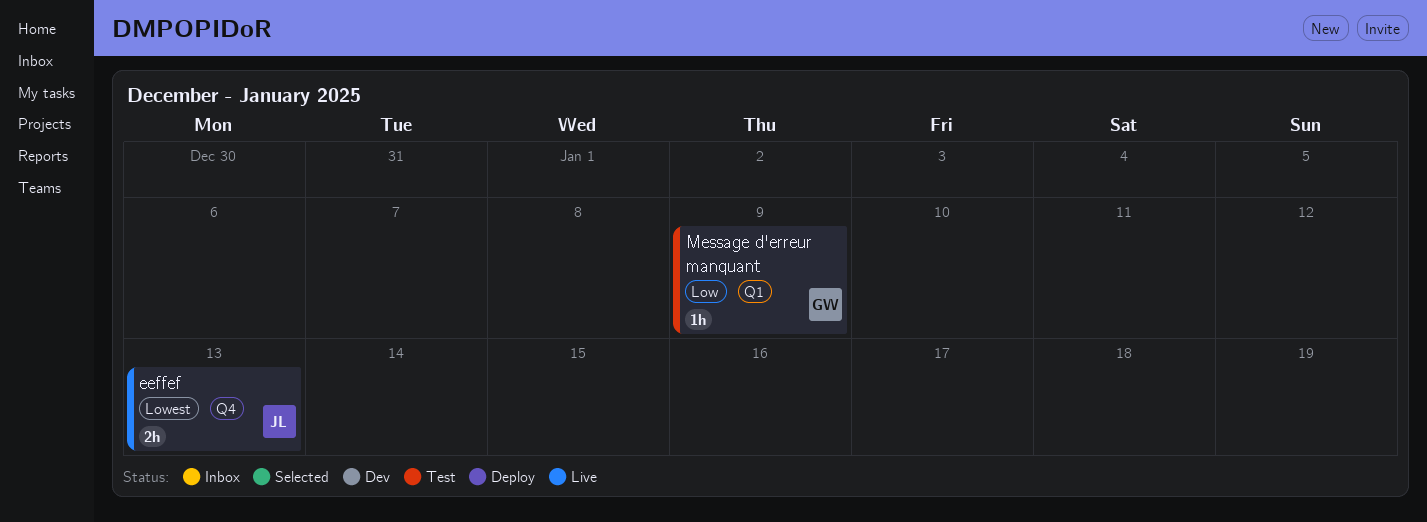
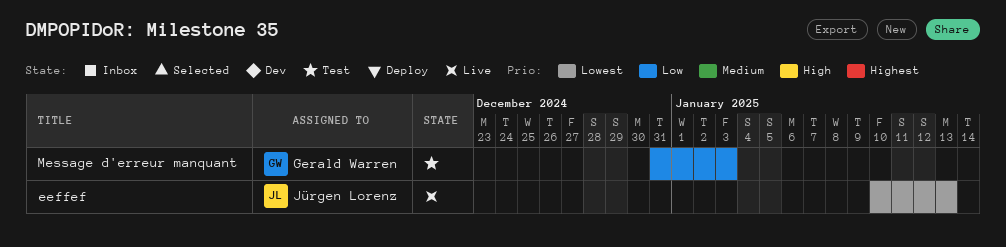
Message d'erreur manquant, due: Jan 9 -> Jan 3

